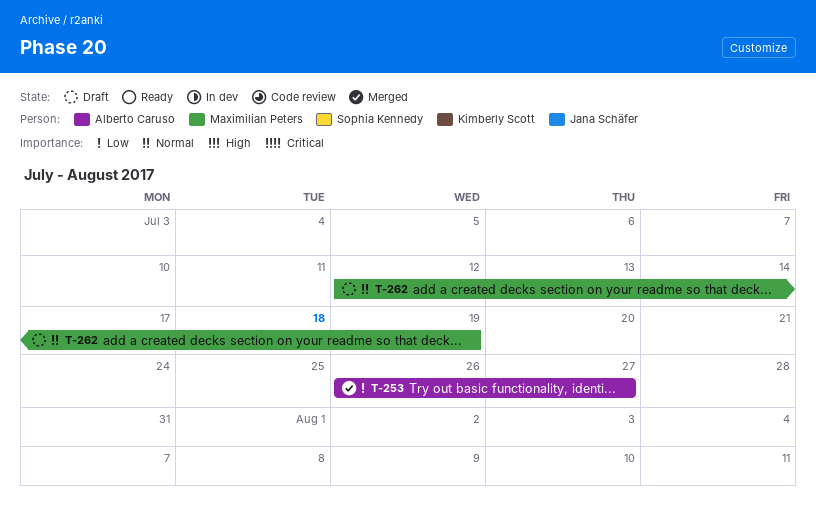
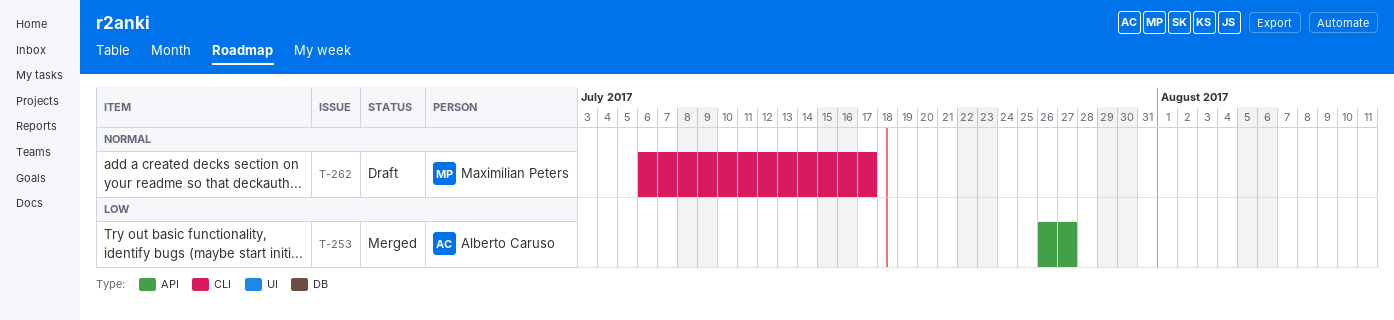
T-262, start: Jul 12 -> Jul 6
T-262, due: Jul 19 -> Jul 17

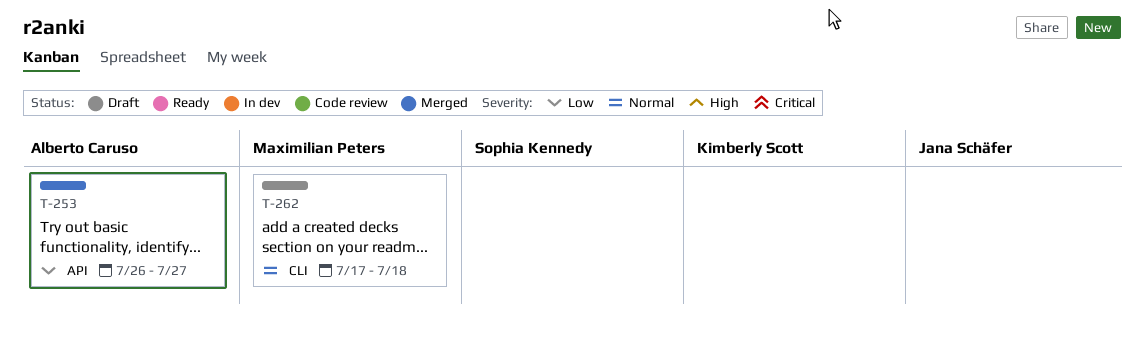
T-262, start: Jul 6 -> Jul 17
T-262, due: Jul 17 -> Jul 18

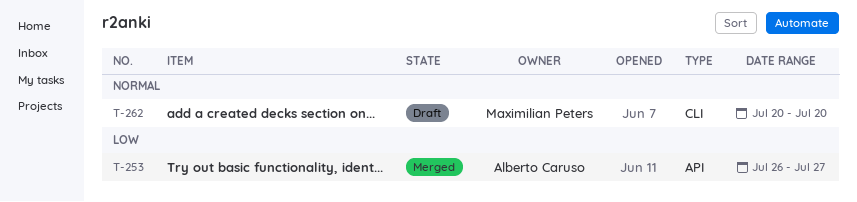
T-262, start: Jul 17 -> Jul 20
T-262, due: Jul 18 -> Jul 20

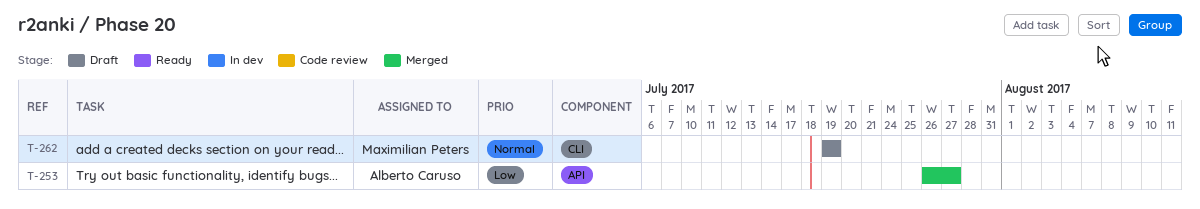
T-262, start: Jul 20 -> Jul 19
T-262, due: Jul 20 -> Jul 19

